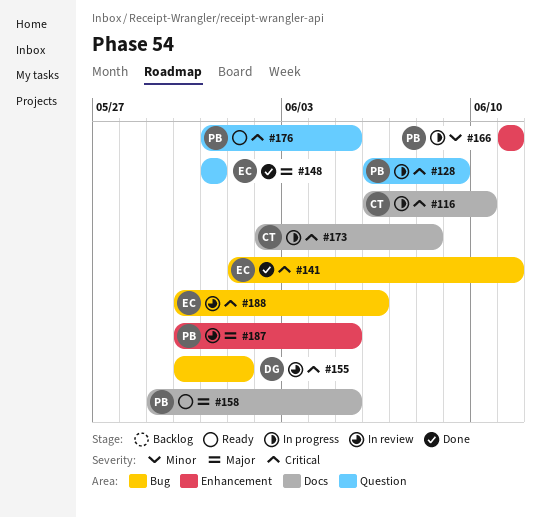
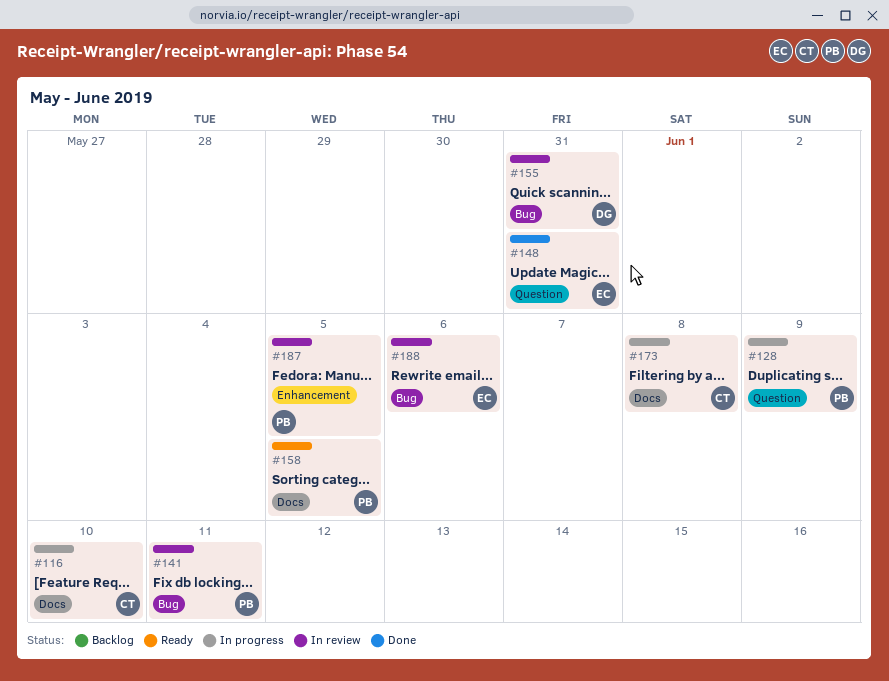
#141, status: Done -> In review
#141, owner: EC -> PB
#155, due: Jun 1 -> May 31
#166: present -> none
#176: present -> none

